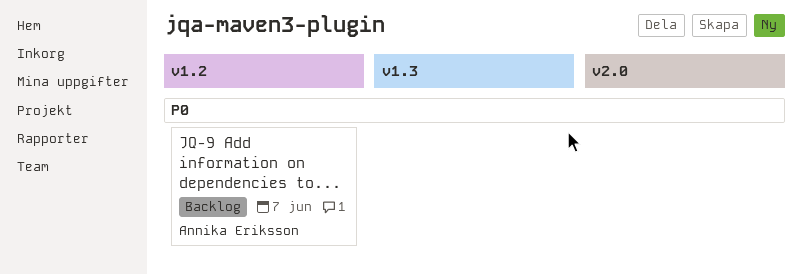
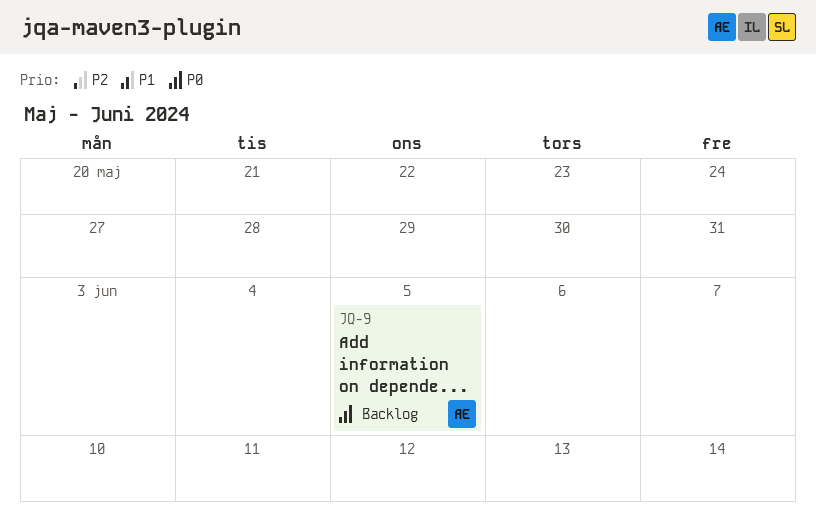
JQ-9, due: Jun 7 -> Jun 5

